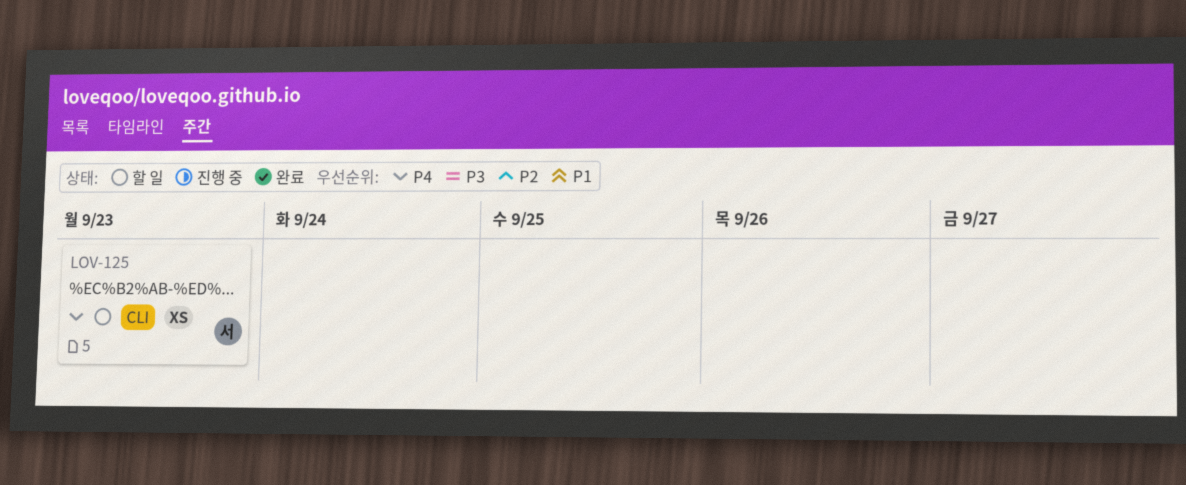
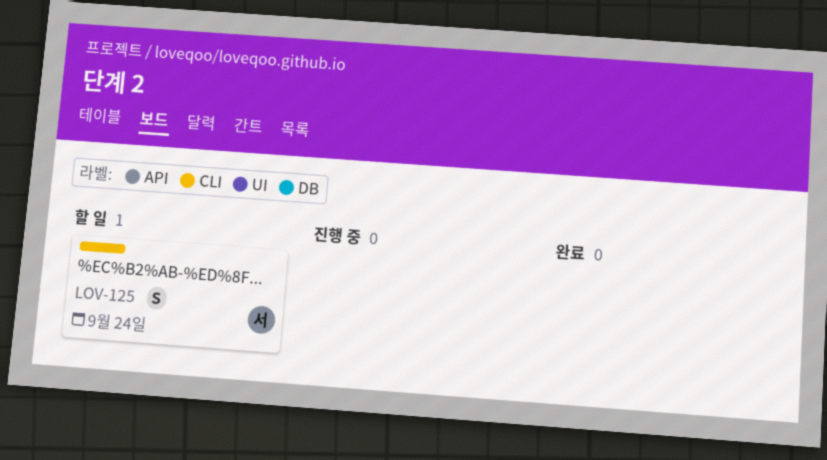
LOV-125, estimate: XS -> S
LOV-125, due: Sep 23 -> Sep 24

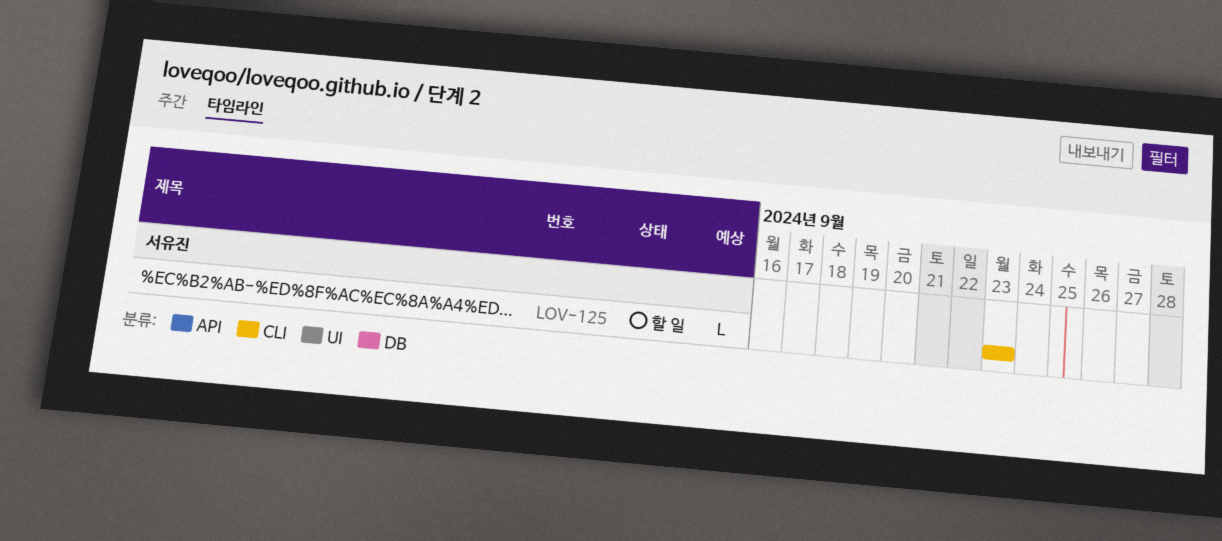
LOV-125, estimate: S -> L
LOV-125, due: Sep 24 -> Sep 23

